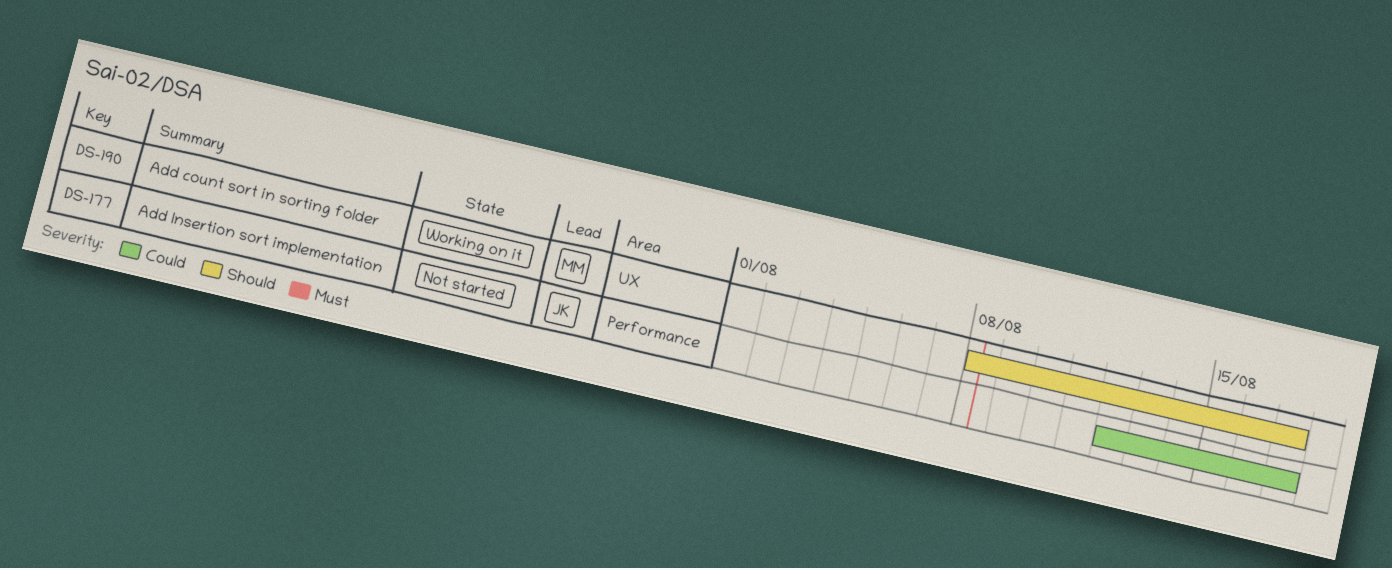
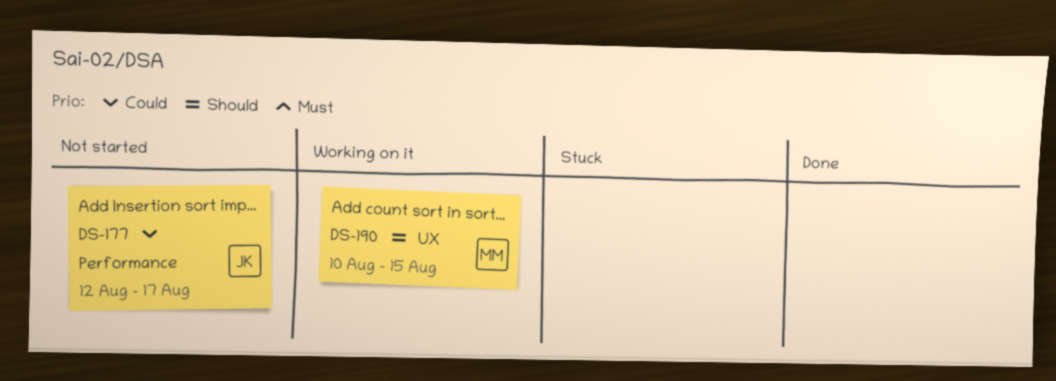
DS-190, start: Aug 8 -> Aug 10
DS-190, due: Aug 17 -> Aug 15

